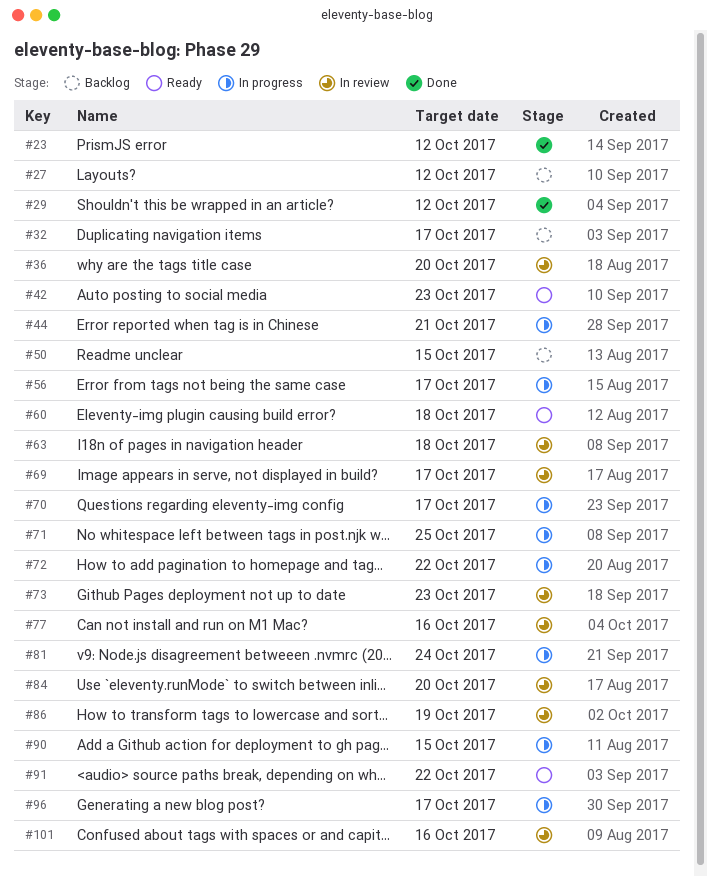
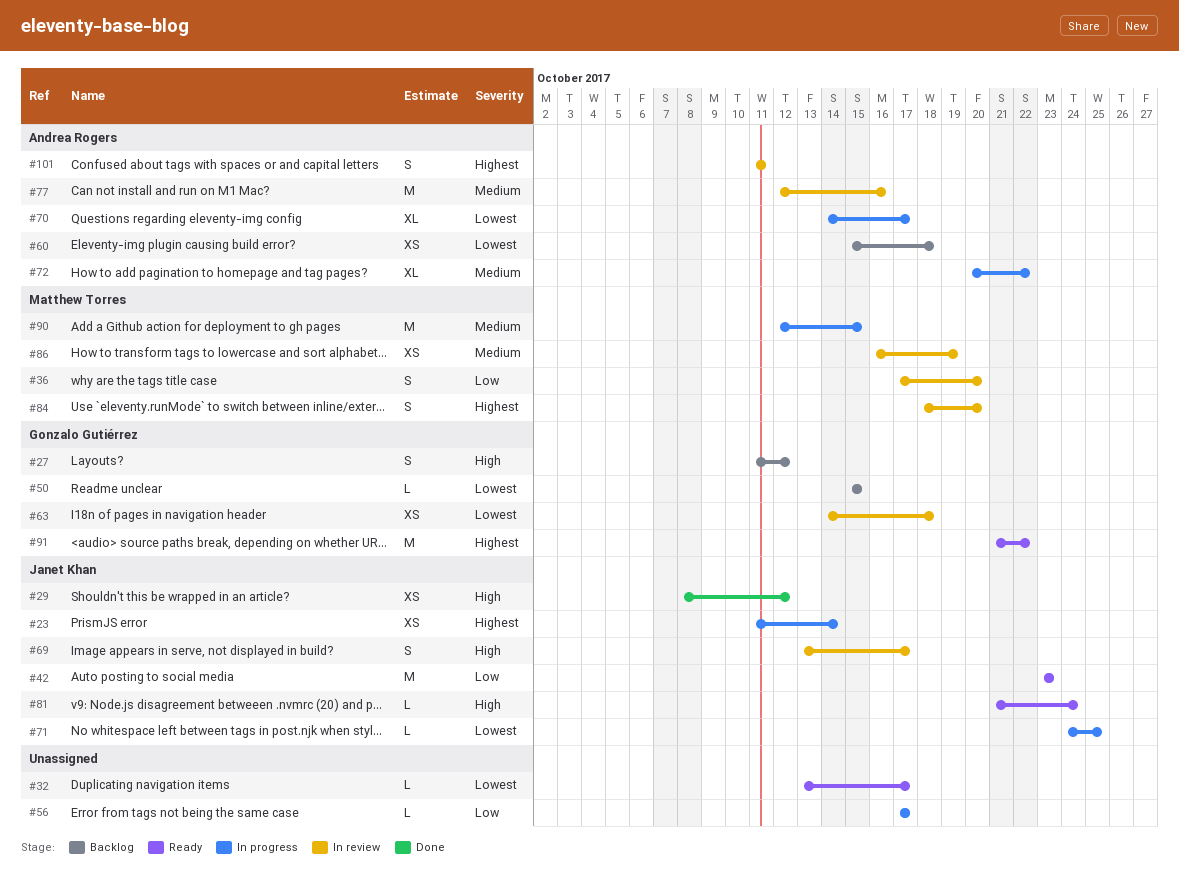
#23, status: Done -> In progress
#23, due: Oct 12 -> Oct 14
#32, status: Backlog -> Ready
#44: present -> none
#60, status: Ready -> Backlog
#73: present -> none
#81, status: In progress -> Ready
#96: present -> none
#101, due: Oct 16 -> Oct 11

